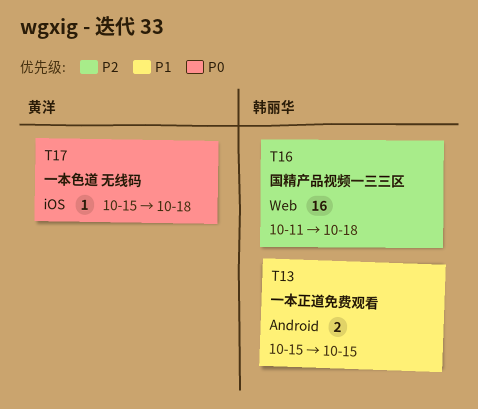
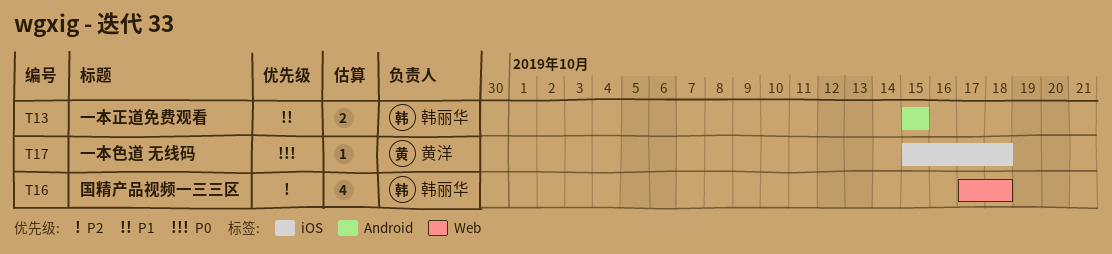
T16, estimate: 16 -> 4
T16, start: Oct 11 -> Oct 17

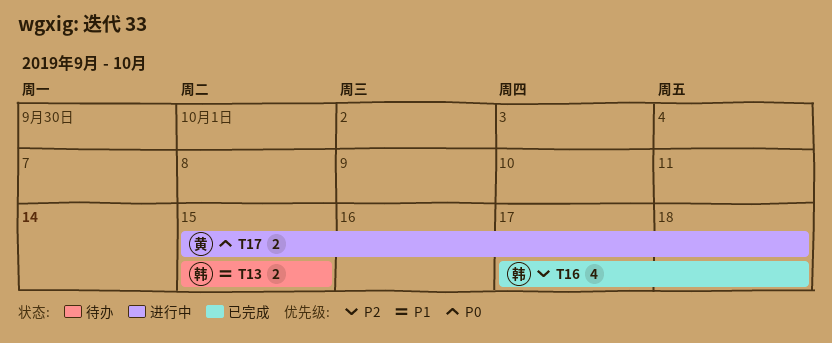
T17, estimate: 1 -> 2

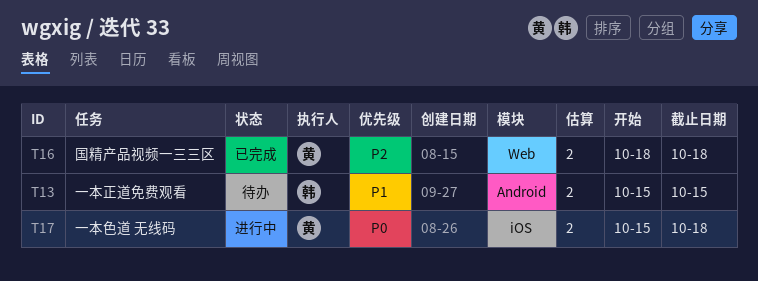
T16, owner: 韩 -> 黄
T16, estimate: 4 -> 2
T16, start: Oct 17 -> Oct 18

